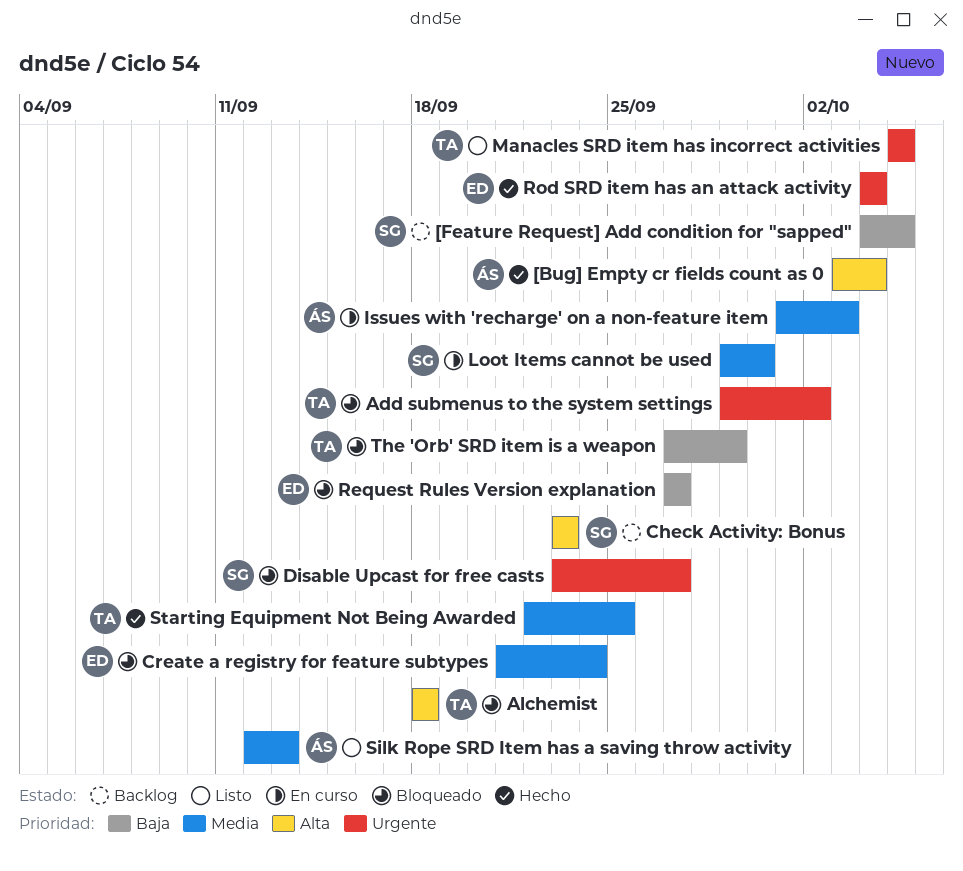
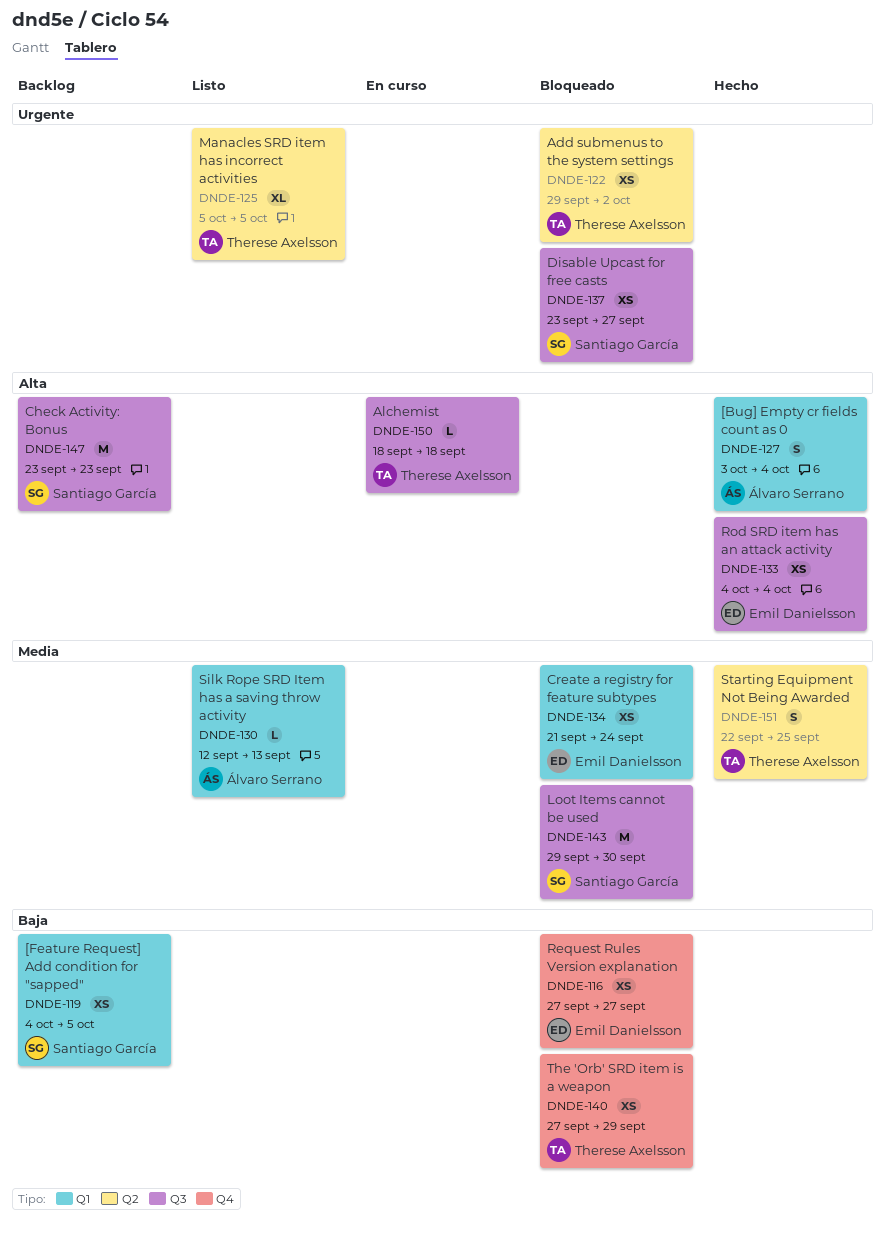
Alchemist, status: Bloqueado -> En curso
Issues with 'recharge' on a non-feature item: present -> none
Loot Items cannot be used, status: En curso -> Bloqueado
Rod SRD item has an attack activity, priority: Urgente -> Alta

